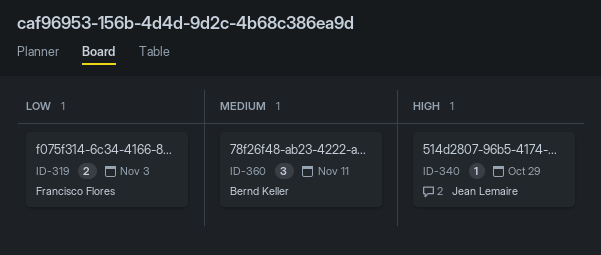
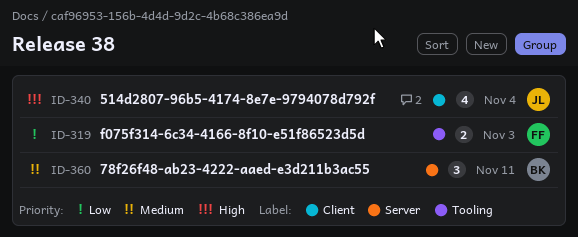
ID-340, estimate: 1 -> 4
ID-340, due: Oct 29 -> Nov 4

